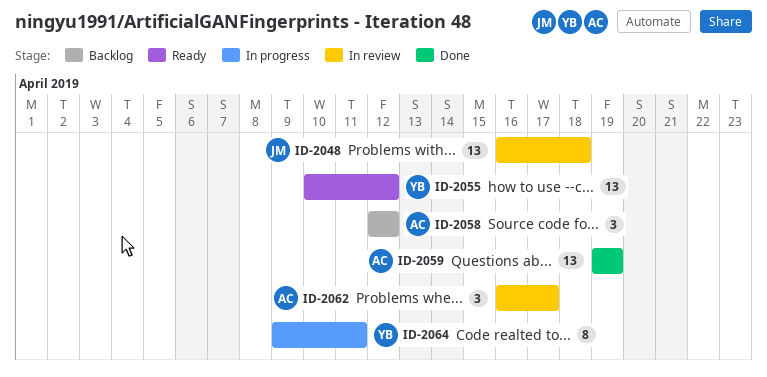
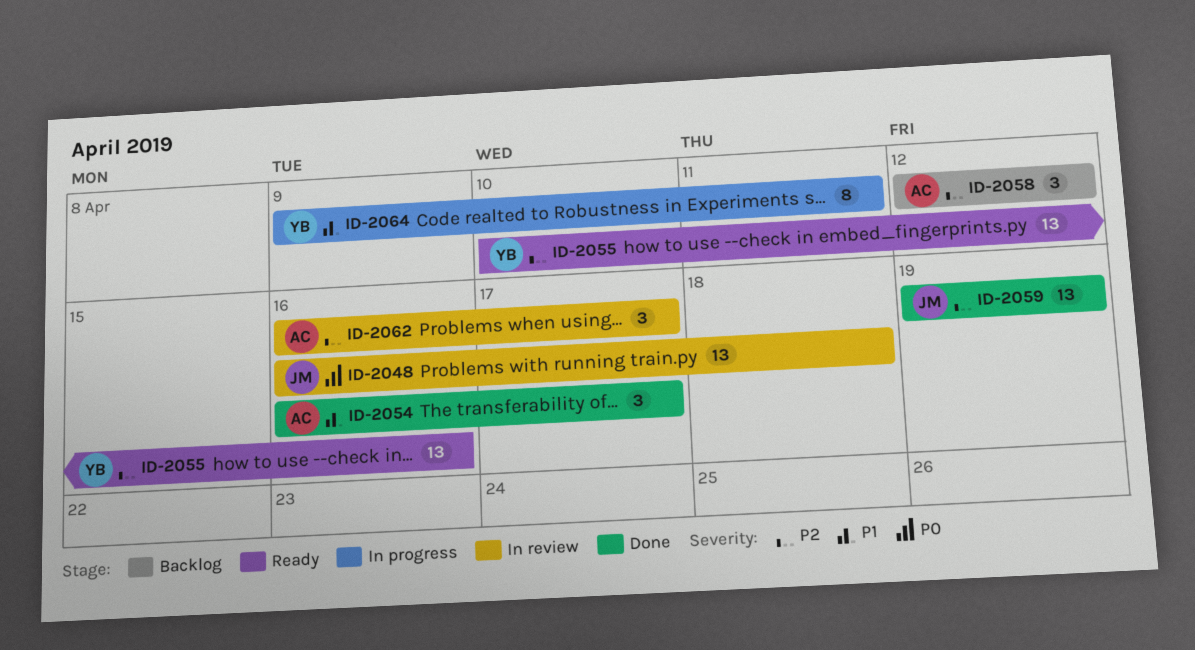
ID-2054: none -> present
ID-2055, due: Apr 12 -> Apr 16
ID-2059, owner: AC -> JM

